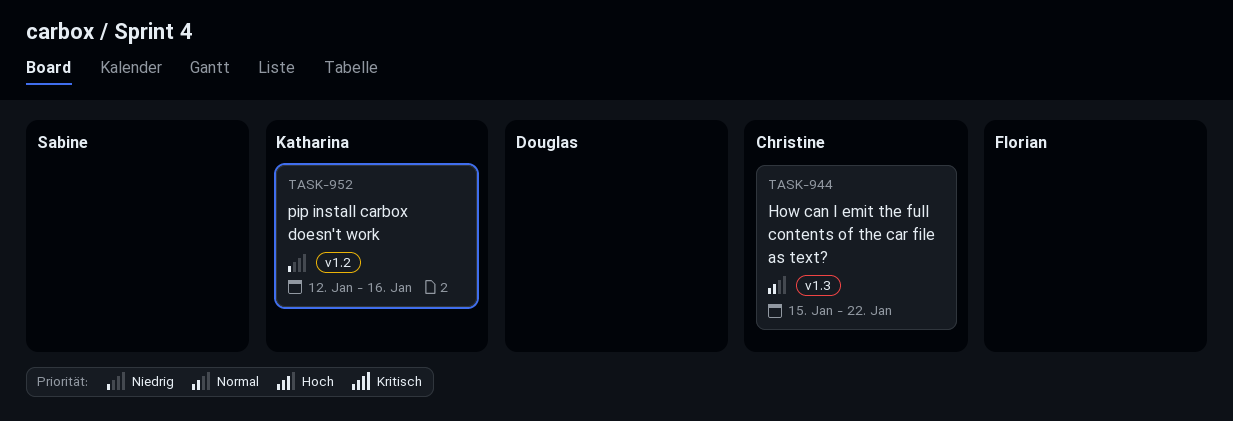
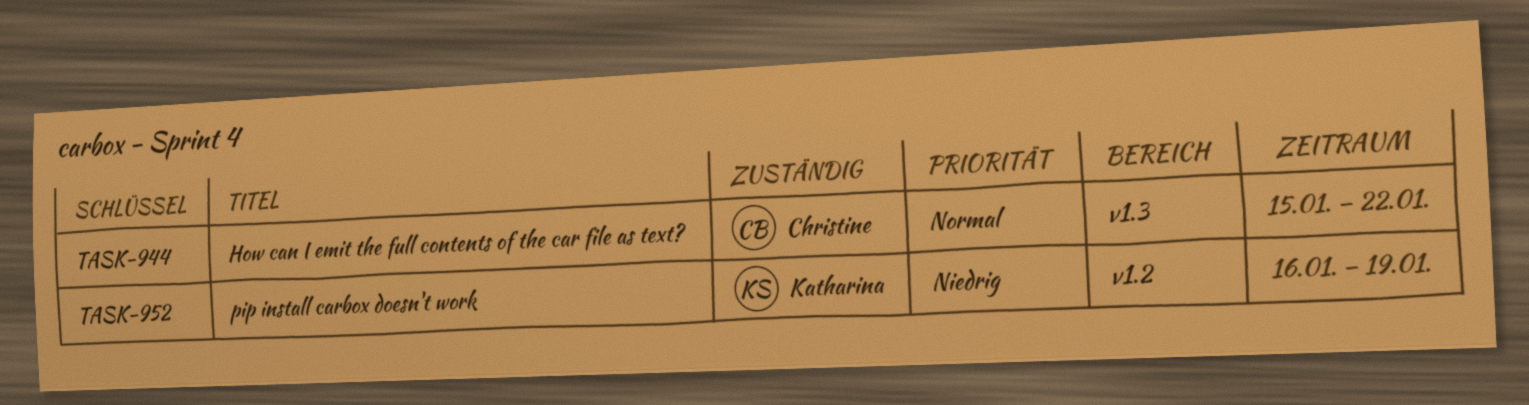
TASK-952, start: Jan 12 -> Jan 16
TASK-952, due: Jan 16 -> Jan 19

